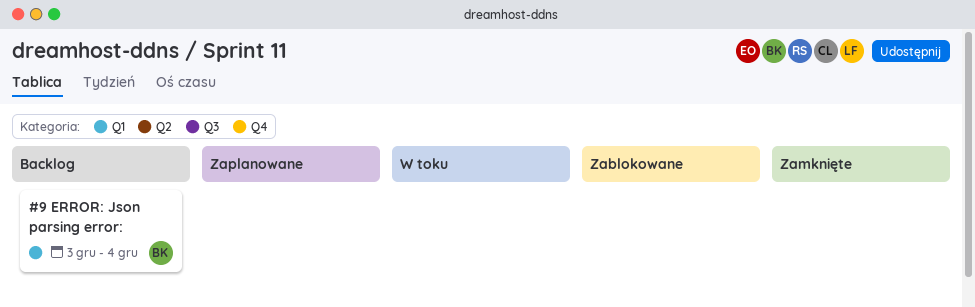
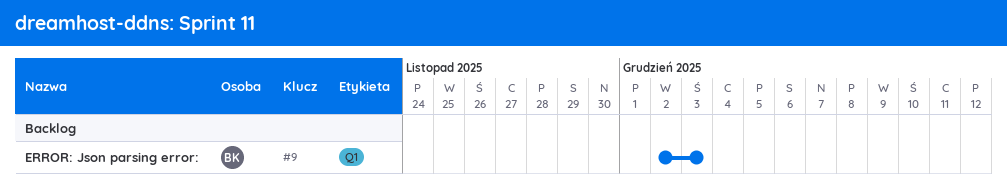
#9, start: Dec 3 -> Dec 2
#9, due: Dec 4 -> Dec 3

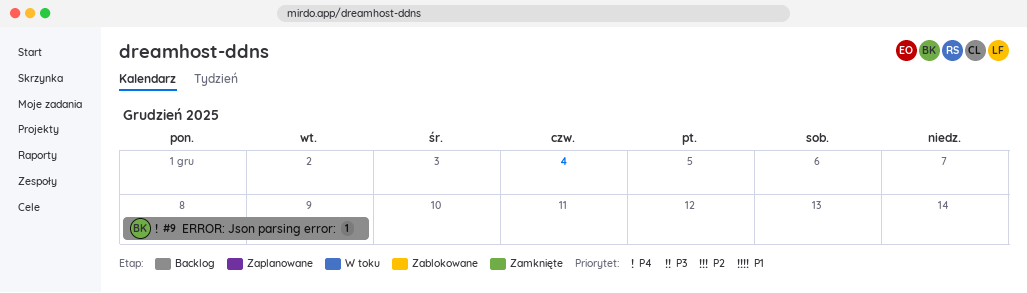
#9, start: Dec 2 -> Dec 8
#9, due: Dec 3 -> Dec 9

